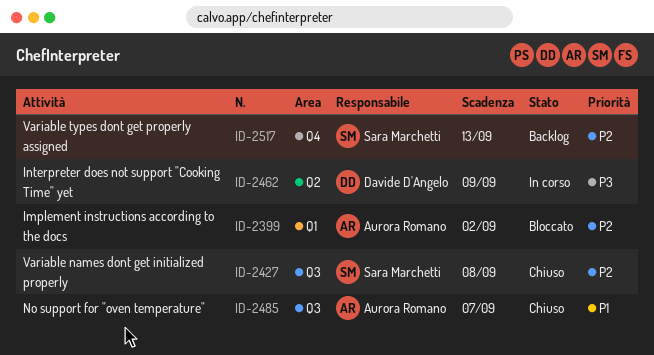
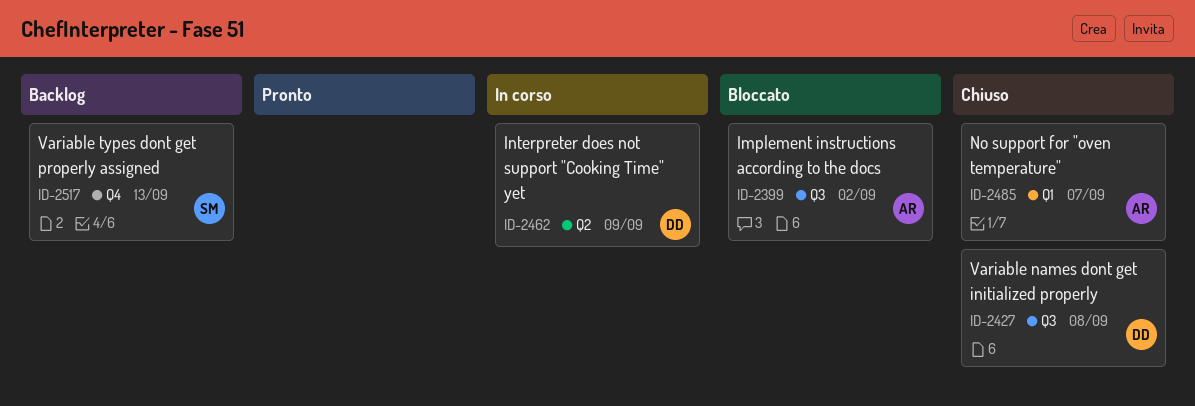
ID-2399, label: Q1 -> Q3
ID-2427, owner: Sara Marchetti -> Davide D'Angelo
ID-2485, label: Q3 -> Q1

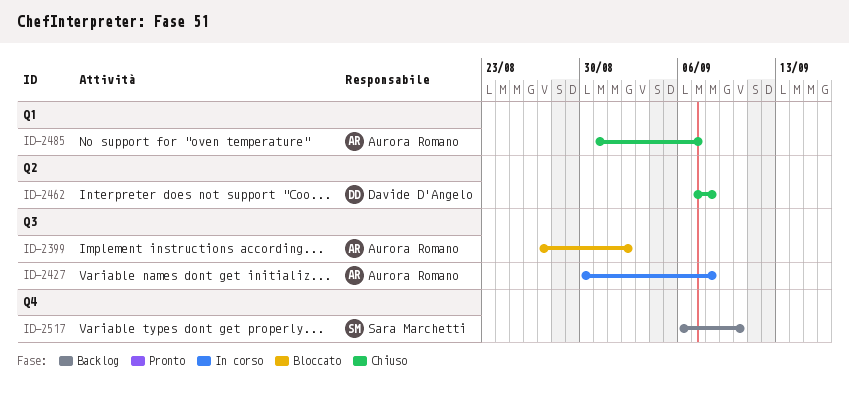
ID-2427, status: Chiuso -> In corso
ID-2427, owner: Davide D'Angelo -> Aurora Romano
ID-2462, status: In corso -> Chiuso
ID-2462, due: Sep 9 -> Sep 8
ID-2517, due: Sep 13 -> Sep 10

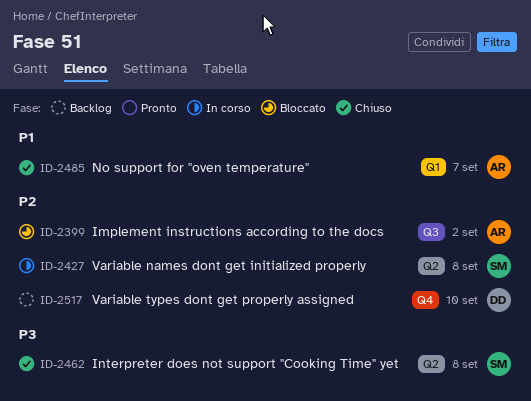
ID-2427, owner: Aurora Romano -> Sara Marchetti
ID-2427, label: Q3 -> Q2
ID-2462, owner: Davide D'Angelo -> Sara Marchetti
ID-2517, owner: Sara Marchetti -> Davide D'Angelo

